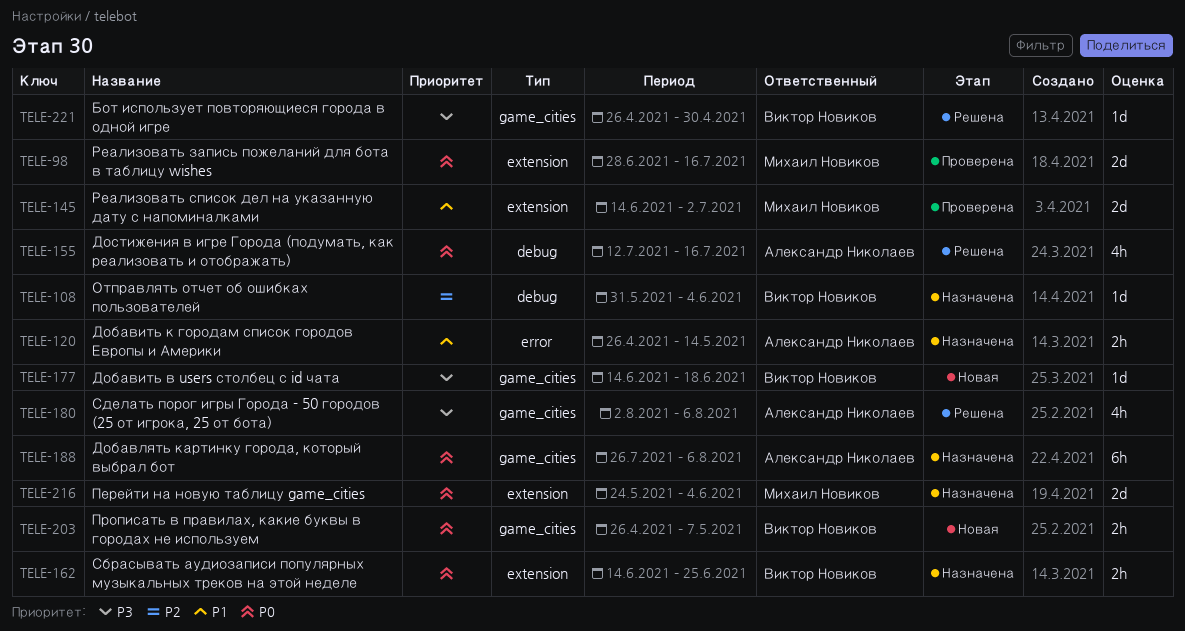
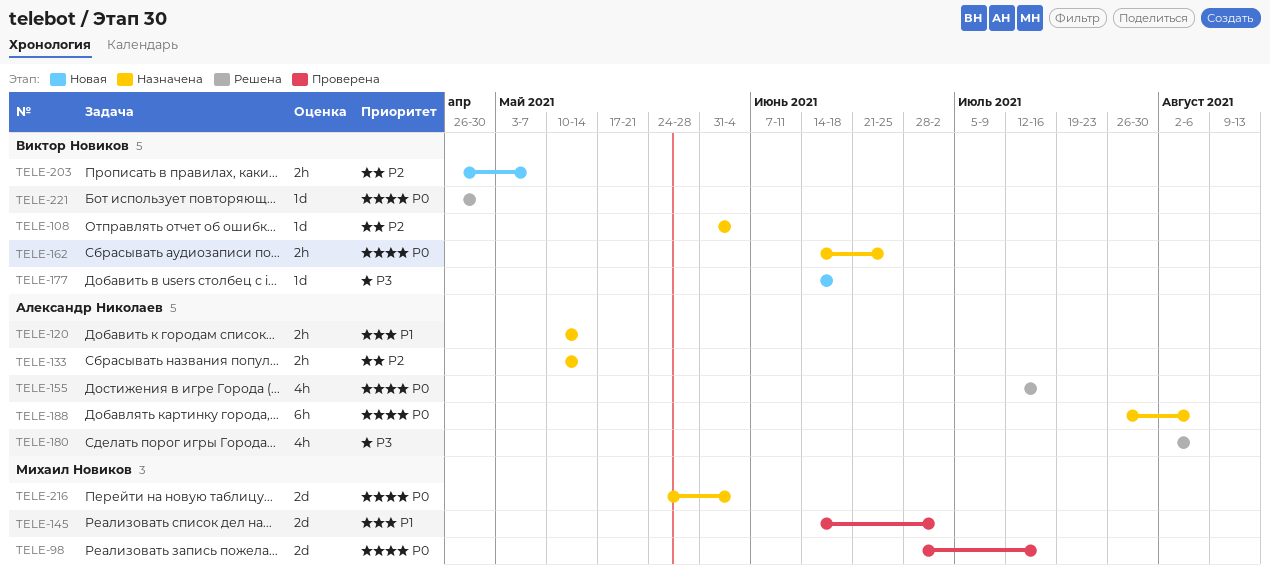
TELE-120, start: Apr 26 -> May 10
TELE-133: none -> present
TELE-203, priority: P0 -> P2
TELE-221, priority: P3 -> P0

